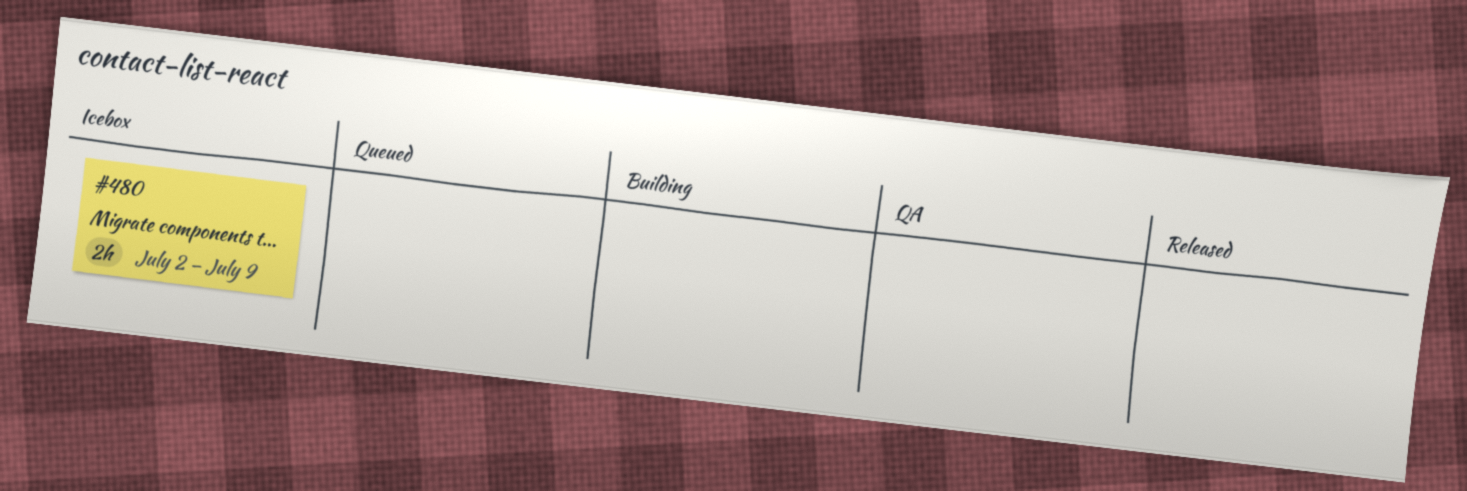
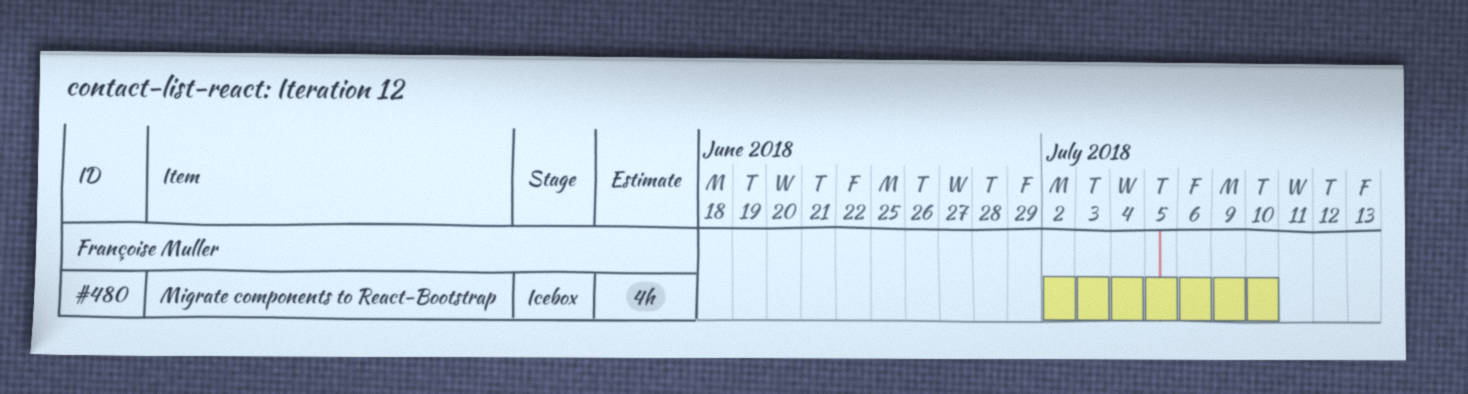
#480, estimate: 2h -> 4h
#480, due: Jul 9 -> Jul 10

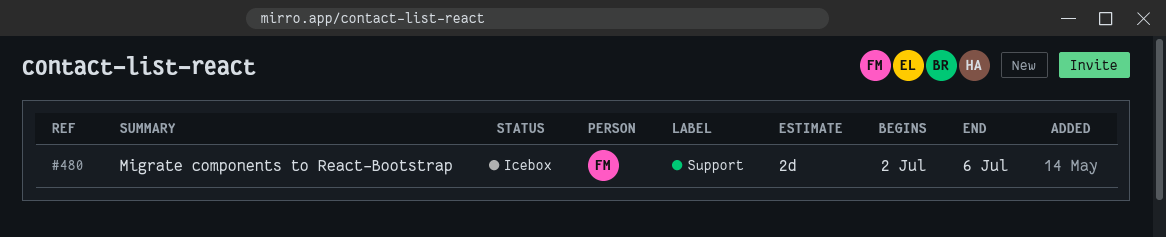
#480, estimate: 4h -> 2d
#480, due: Jul 10 -> Jul 6

